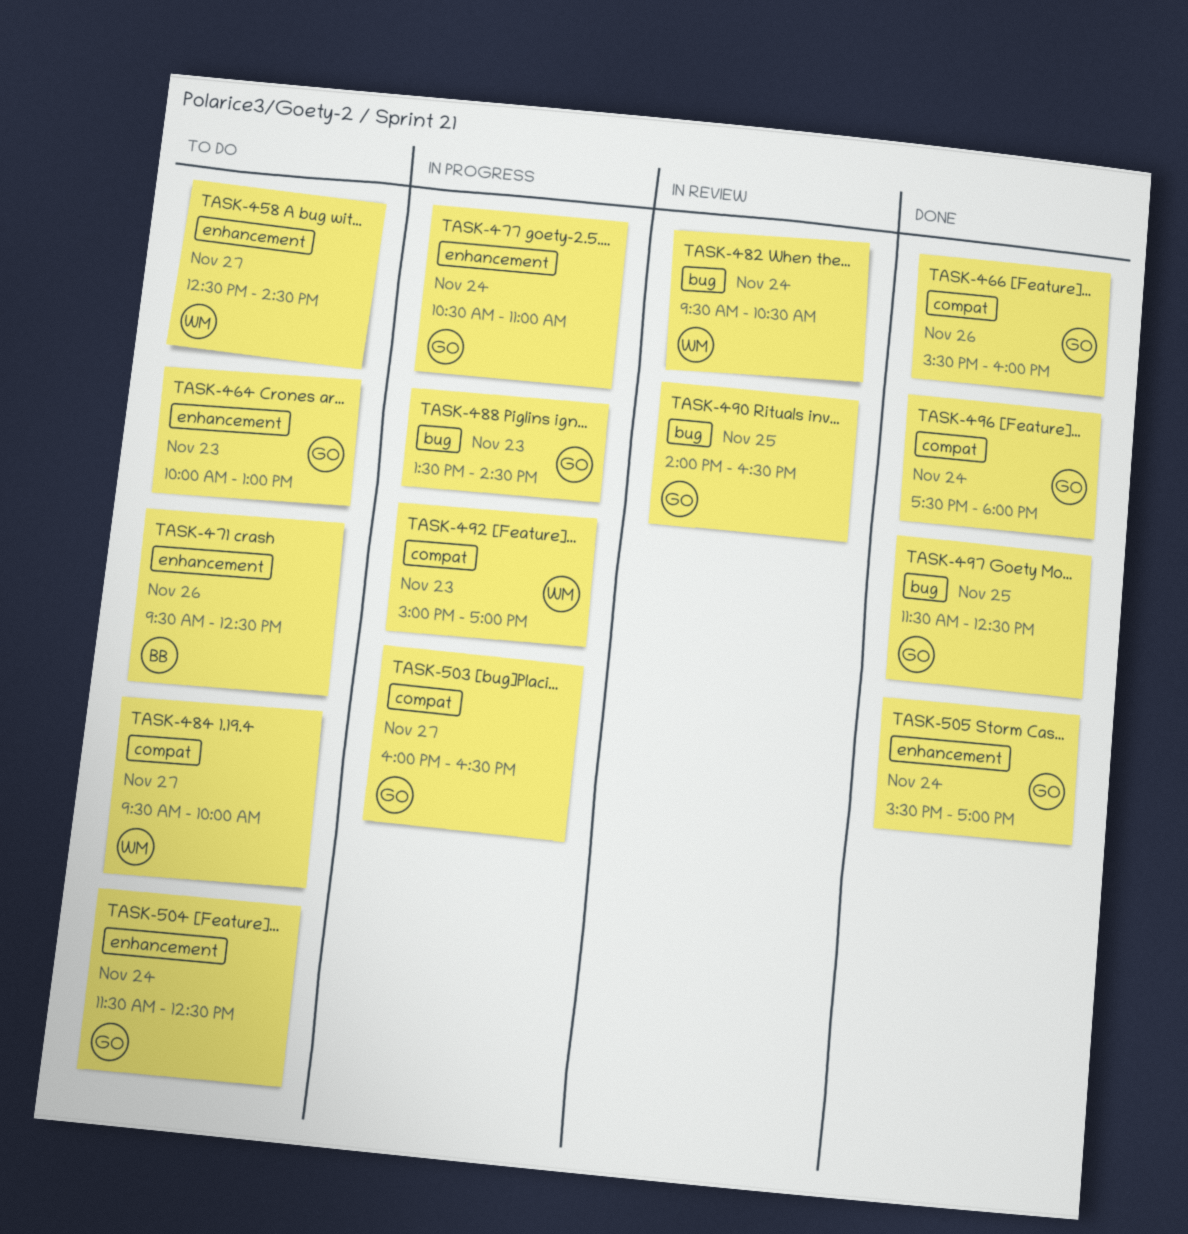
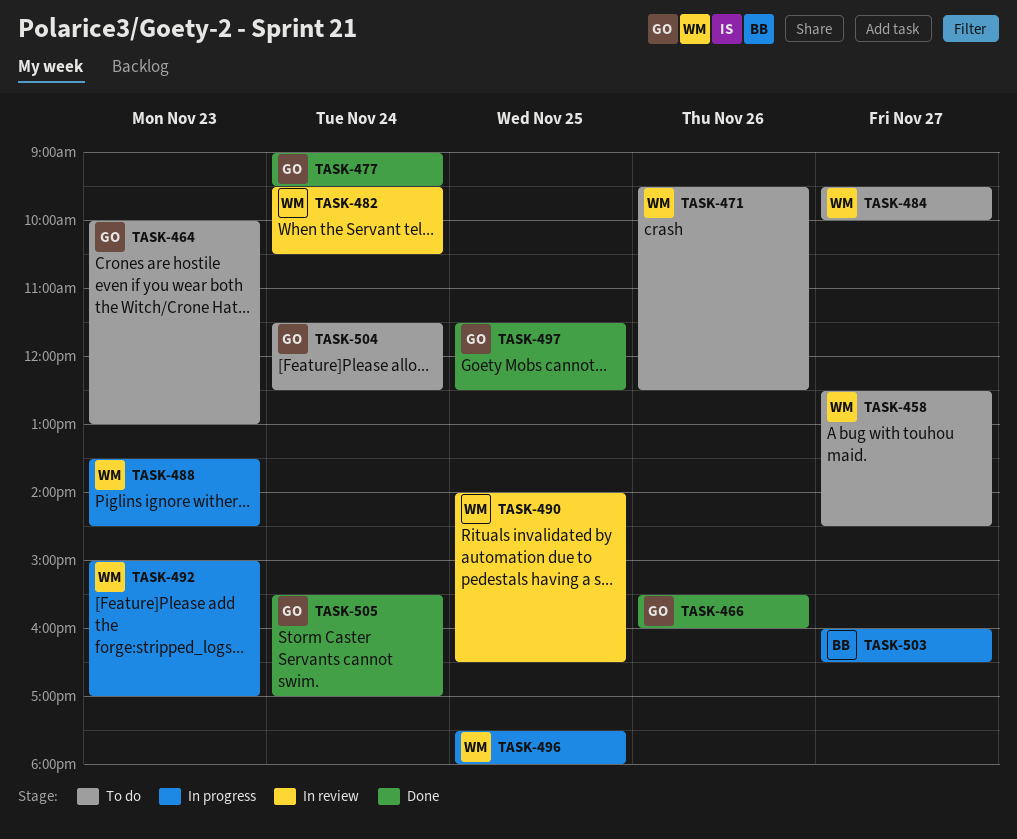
TASK-471, owner: BB -> WM
TASK-477, status: In progress -> Done
TASK-477, begins: 10:30 -> 09:00
TASK-477, ends: 11:00 -> 09:30
TASK-488, owner: GO -> WM
TASK-490, owner: GO -> WM
TASK-496, status: Done -> In progress
TASK-496, owner: GO -> WM
TASK-496, day: Nov 24 -> Nov 25
TASK-503, owner: GO -> BB

